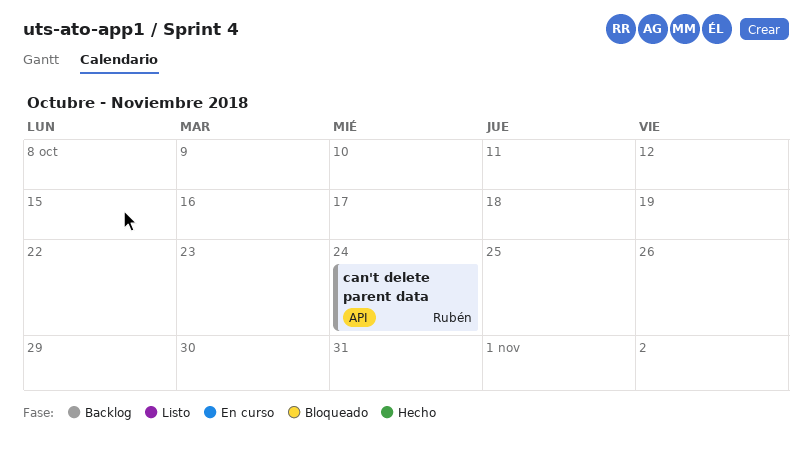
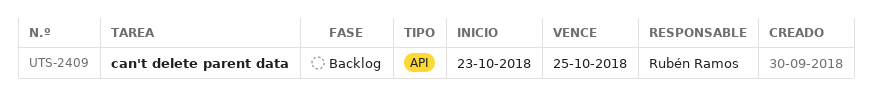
can't delete parent data, due: Oct 24 -> Oct 25

